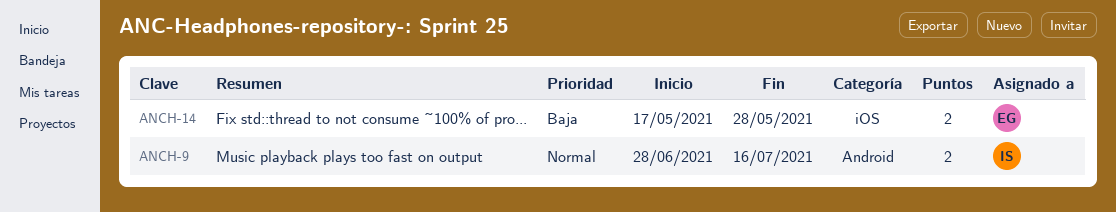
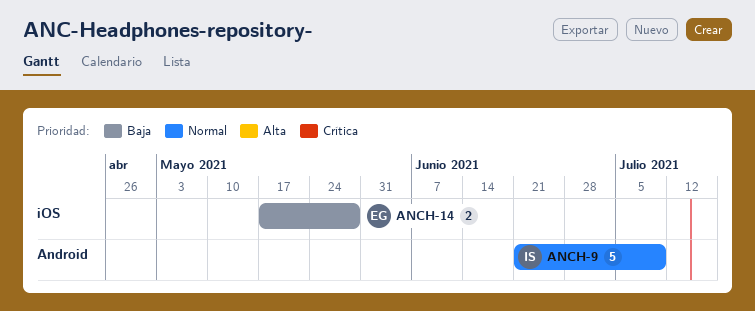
ANCH-9, estimate: 2 -> 5
ANCH-9, start: Jun 28 -> Jun 21
ANCH-9, due: Jul 16 -> Jul 9

